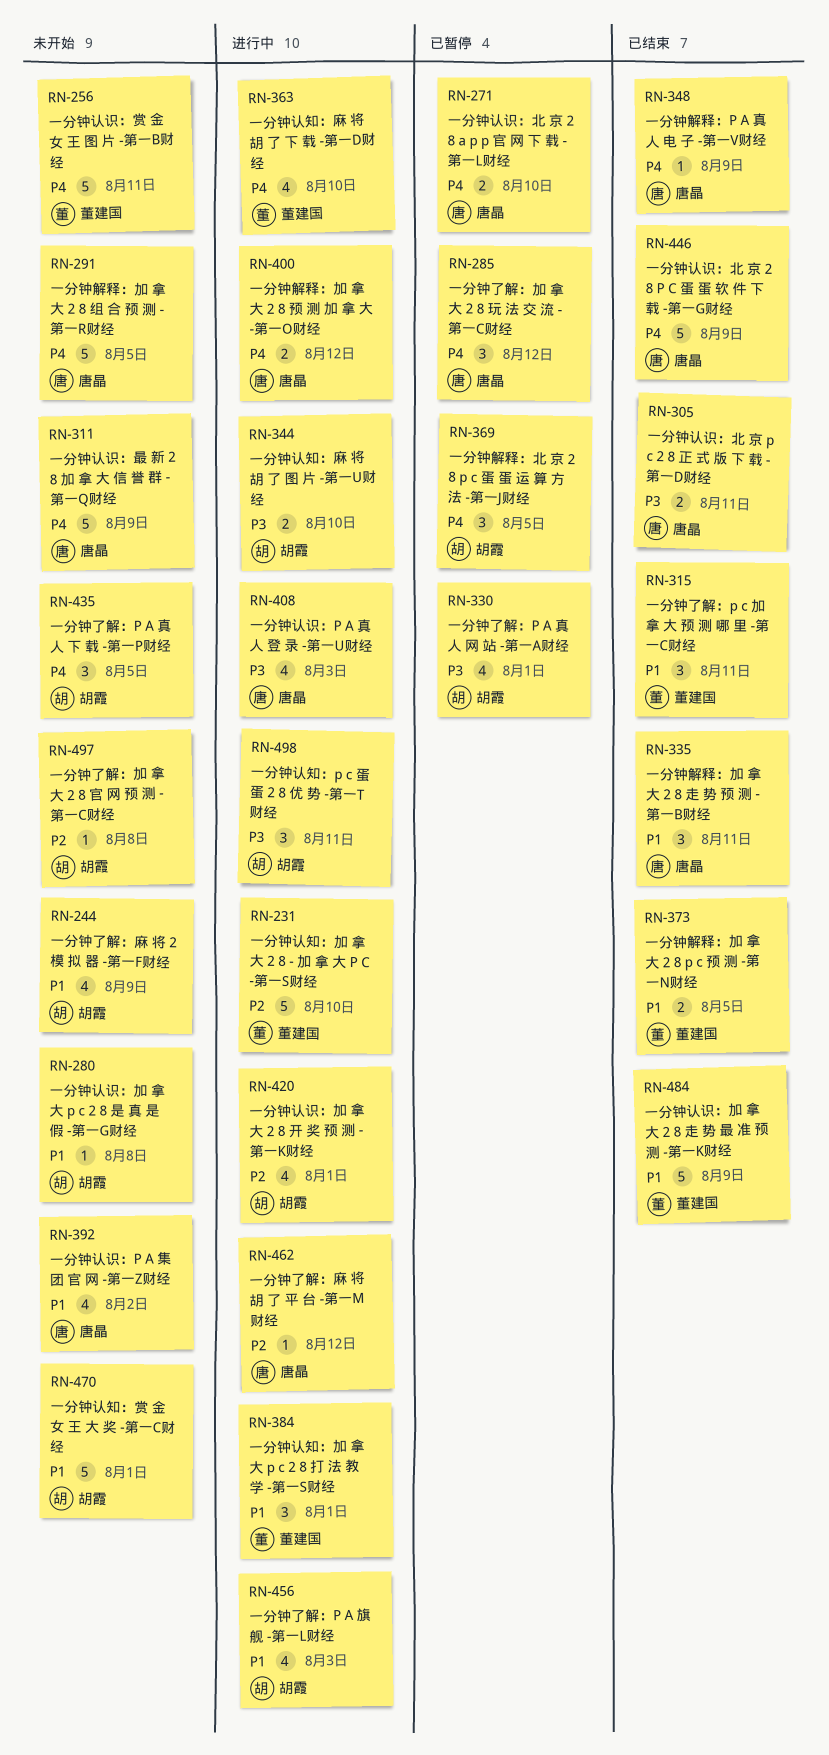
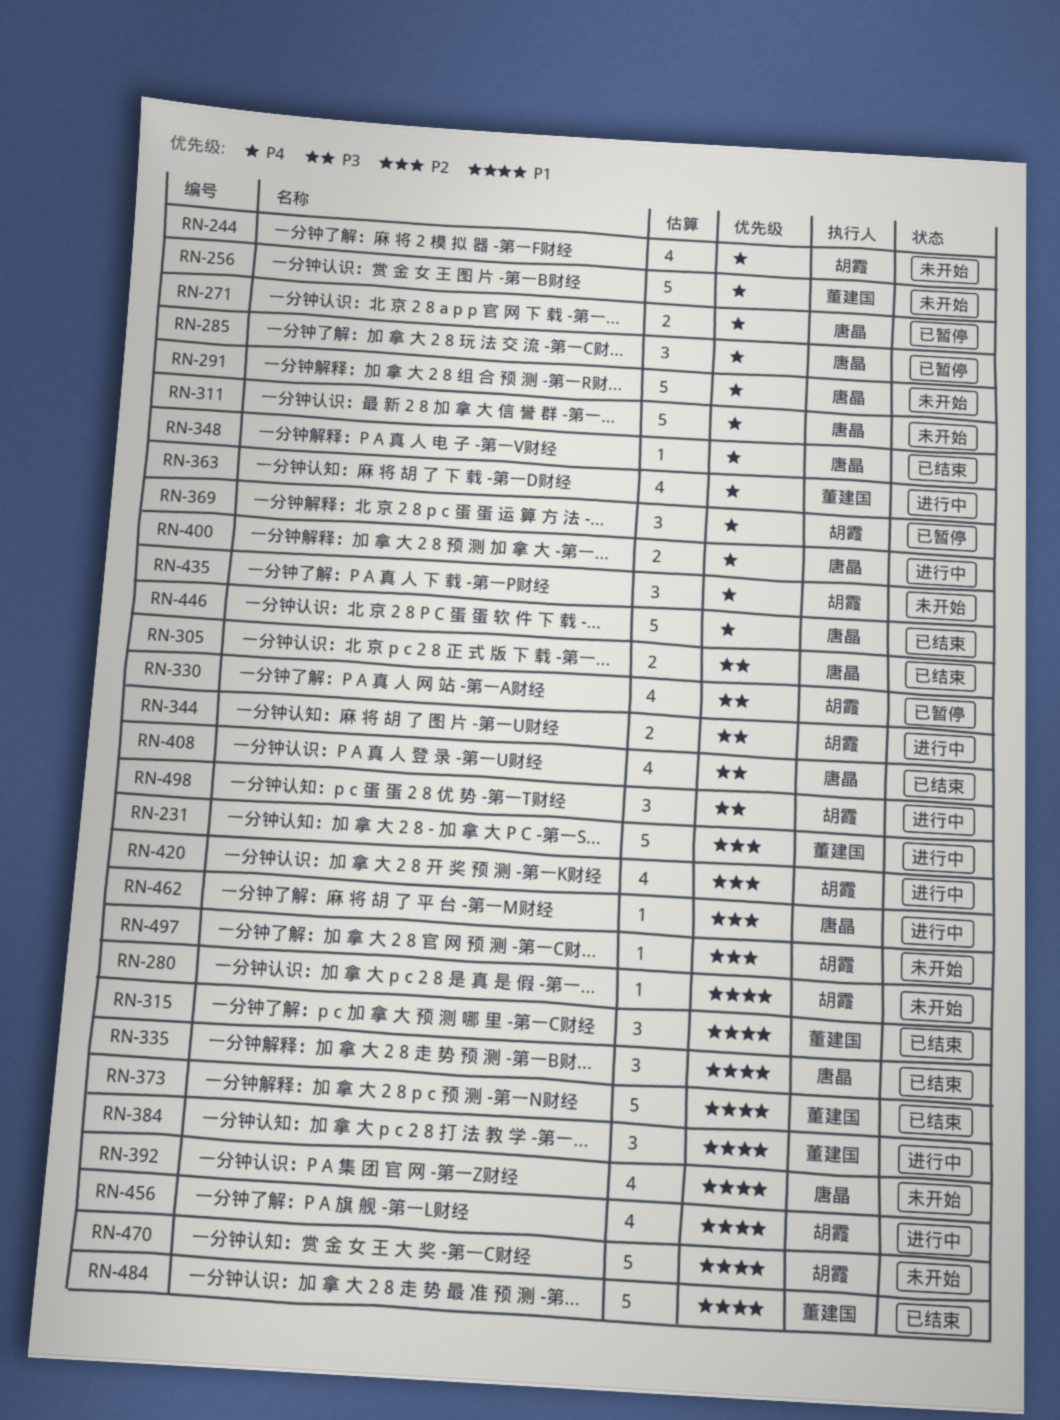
RN-244, priority: P1 -> P4
RN-373, estimate: 2 -> 5
RN-408, status: 进行中 -> 已结束

